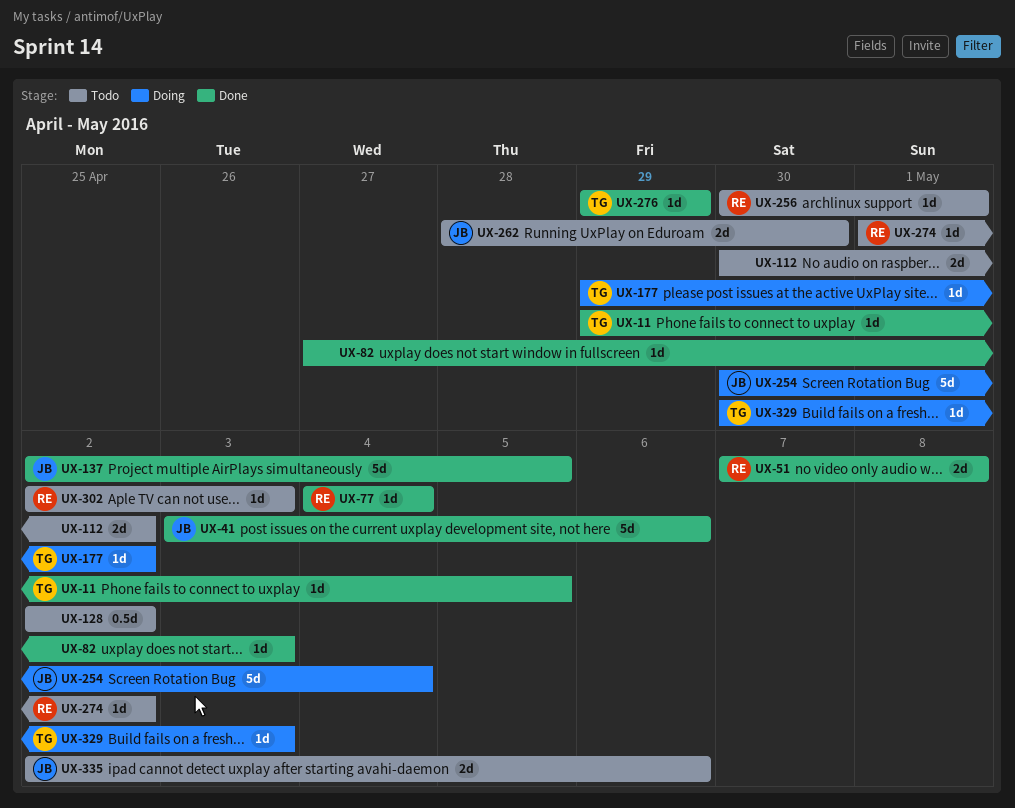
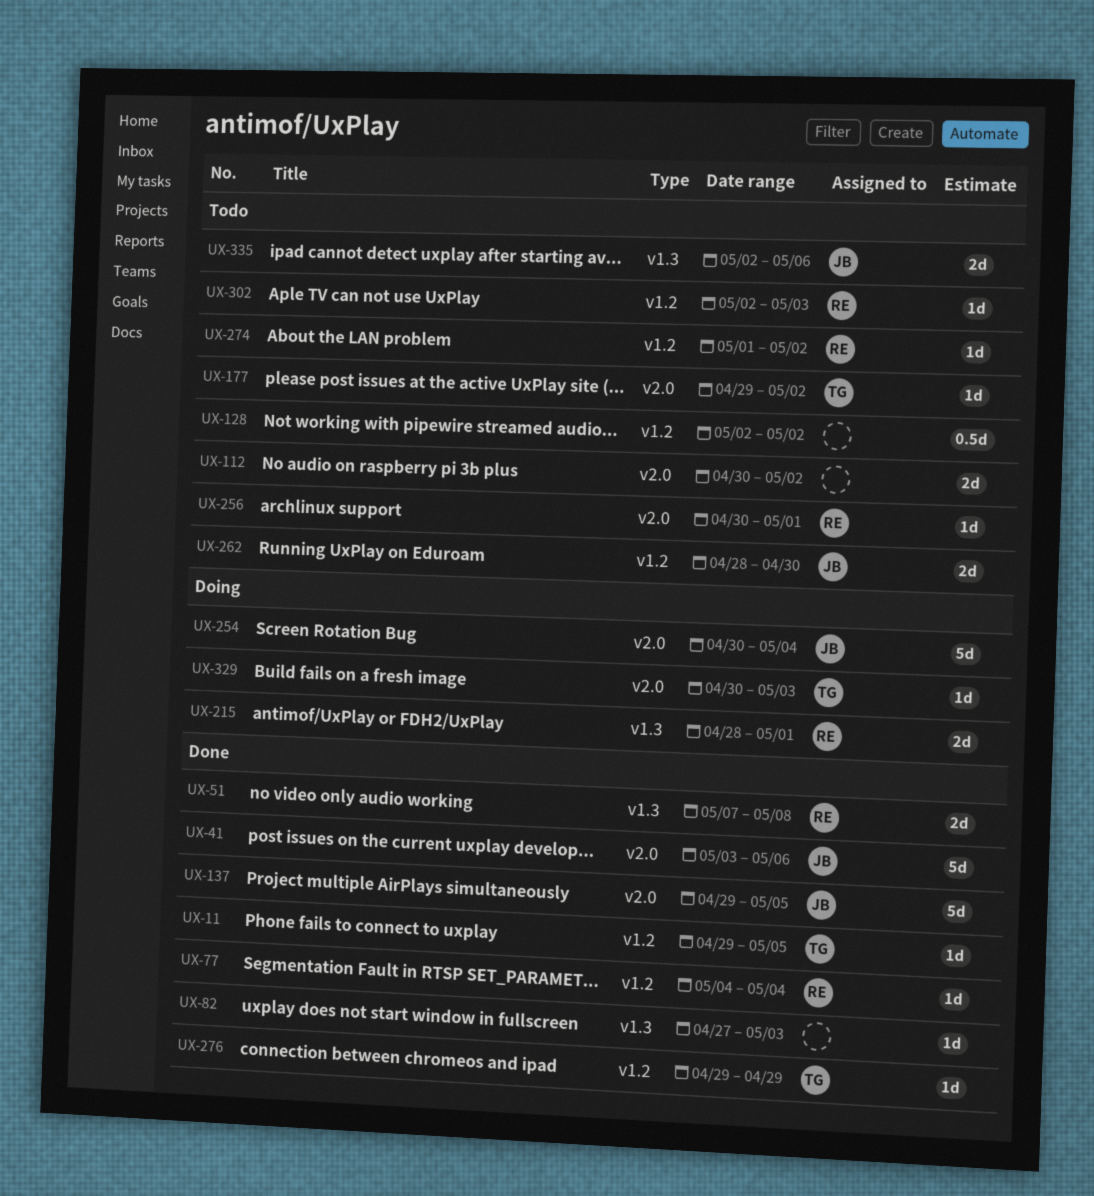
UX-137, start: May 2 -> Apr 29
UX-177, status: Doing -> Todo
UX-215: none -> present

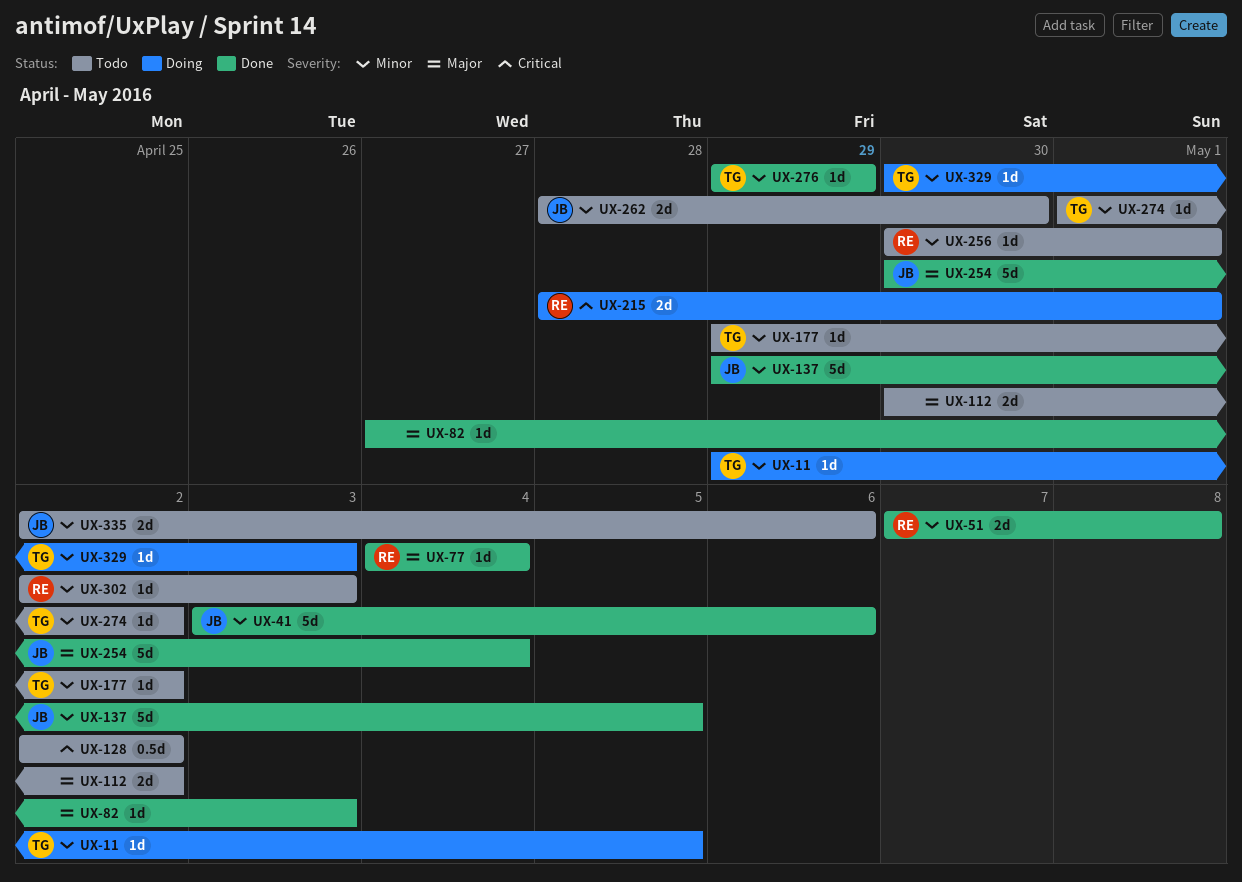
UX-11, status: Done -> Doing
UX-254, status: Doing -> Done
UX-274, owner: RE -> TG

